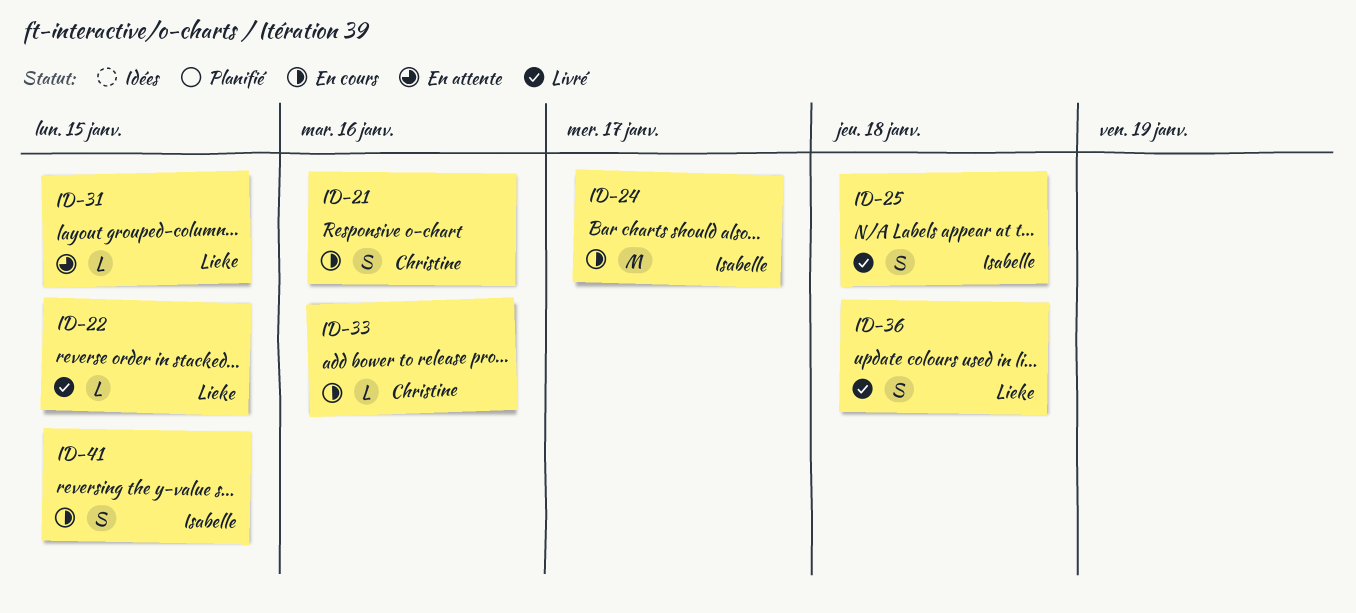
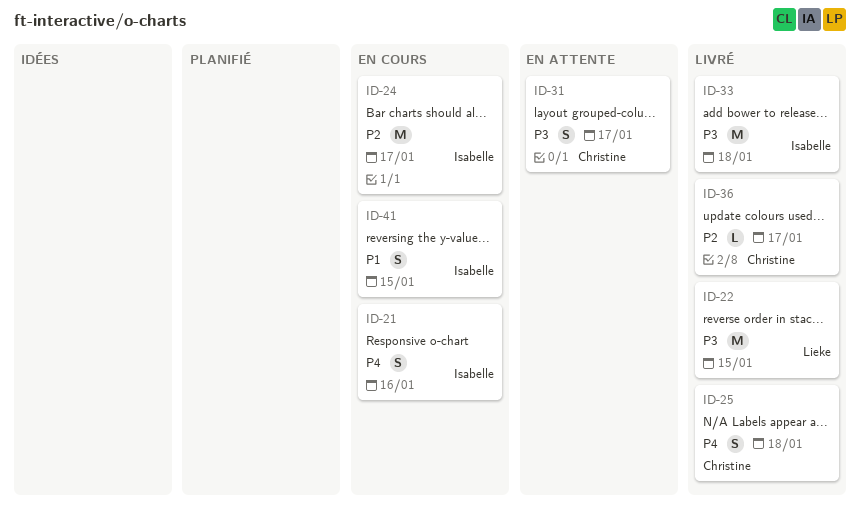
ID-21, owner: Christine -> Isabelle
ID-22, estimate: L -> M
ID-25, owner: Isabelle -> Christine
ID-31, owner: Lieke -> Christine
ID-31, estimate: L -> S
ID-31, due: Jan 15 -> Jan 17
ID-33, status: En cours -> Livré
ID-33, owner: Christine -> Isabelle
ID-33, estimate: L -> M
ID-33, due: Jan 16 -> Jan 18
ID-36, owner: Lieke -> Christine
ID-36, estimate: S -> L
ID-36, due: Jan 18 -> Jan 17

